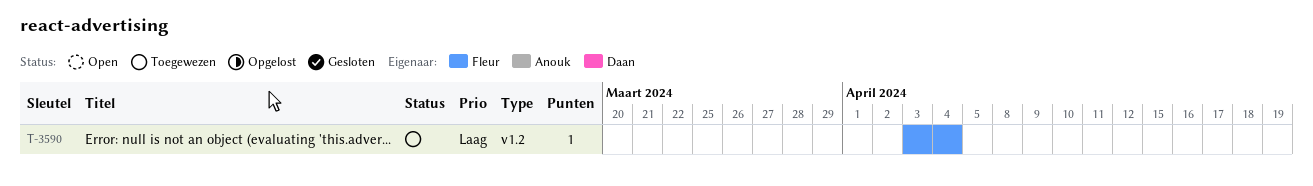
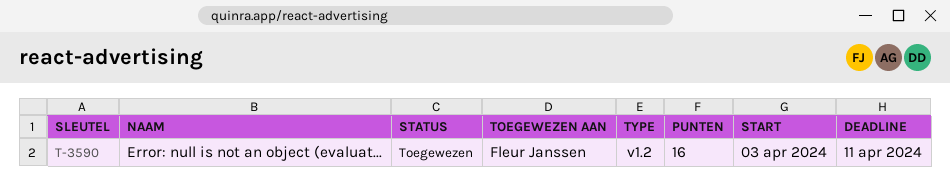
T-3590, estimate: 1 -> 16
T-3590, due: Apr 4 -> Apr 11

